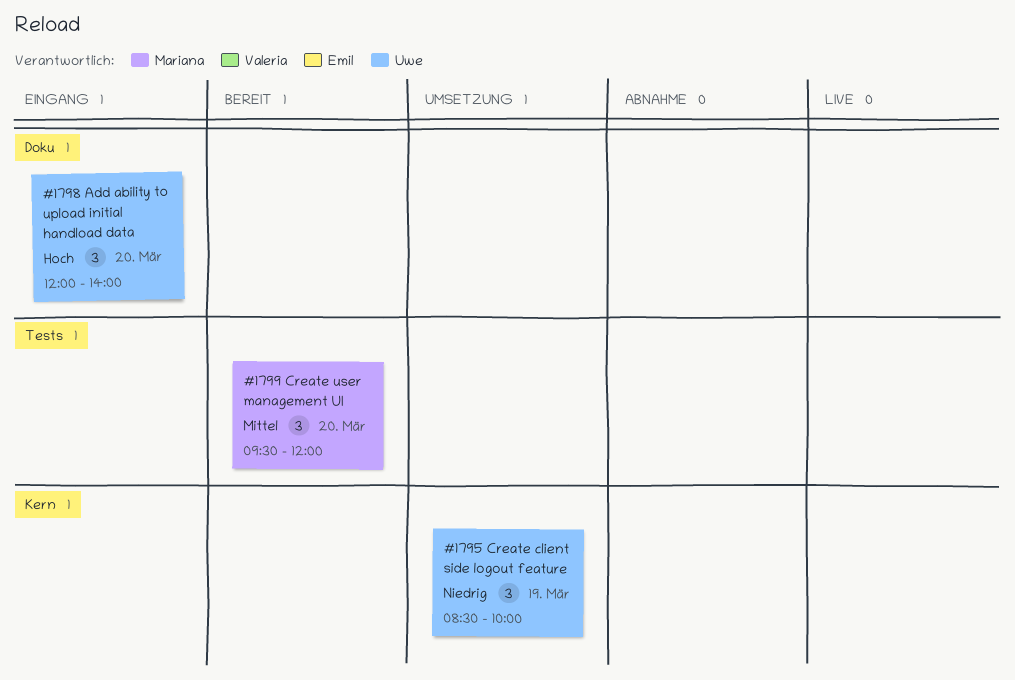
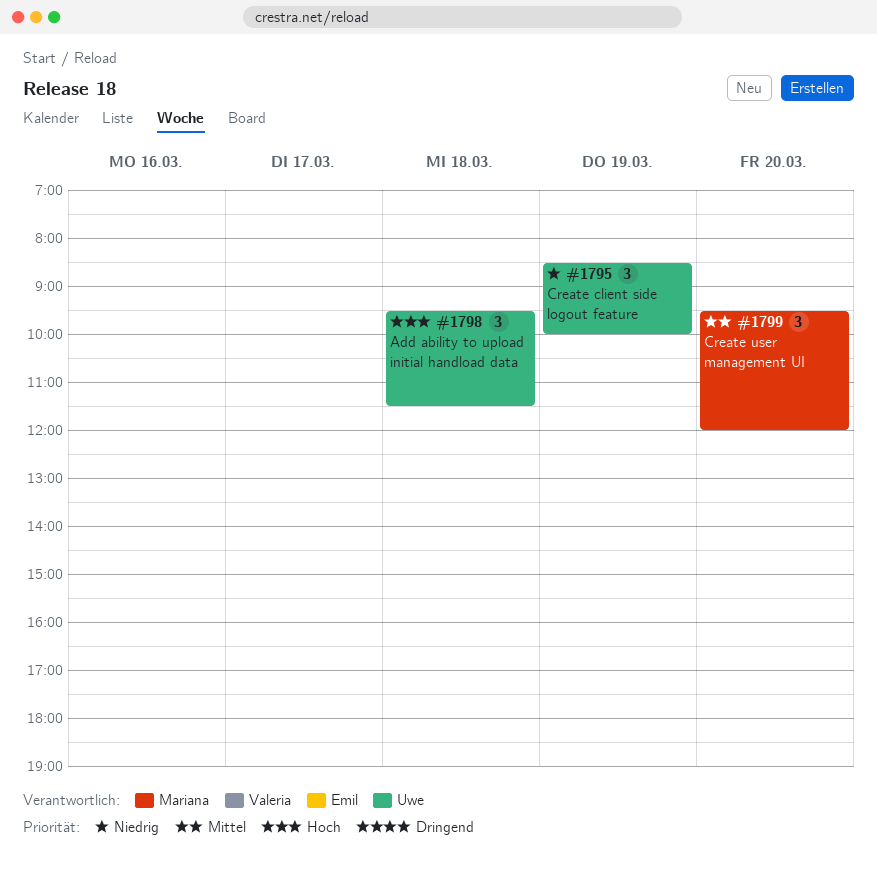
#1798, day: Mar 20 -> Mar 18
#1798, begins: 12:00 -> 09:30
#1798, ends: 14:00 -> 11:30

